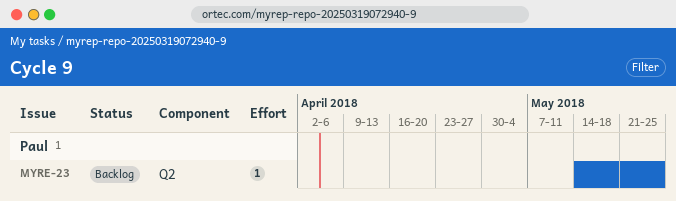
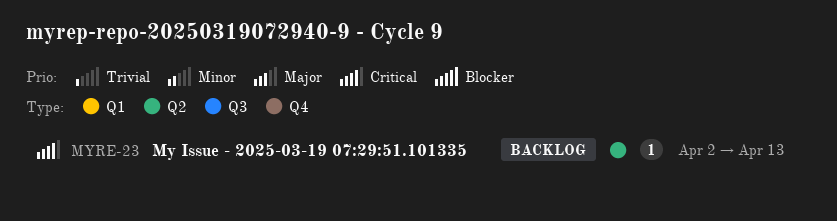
MYRE-23, start: May 14 -> Apr 2
MYRE-23, due: May 25 -> Apr 13

